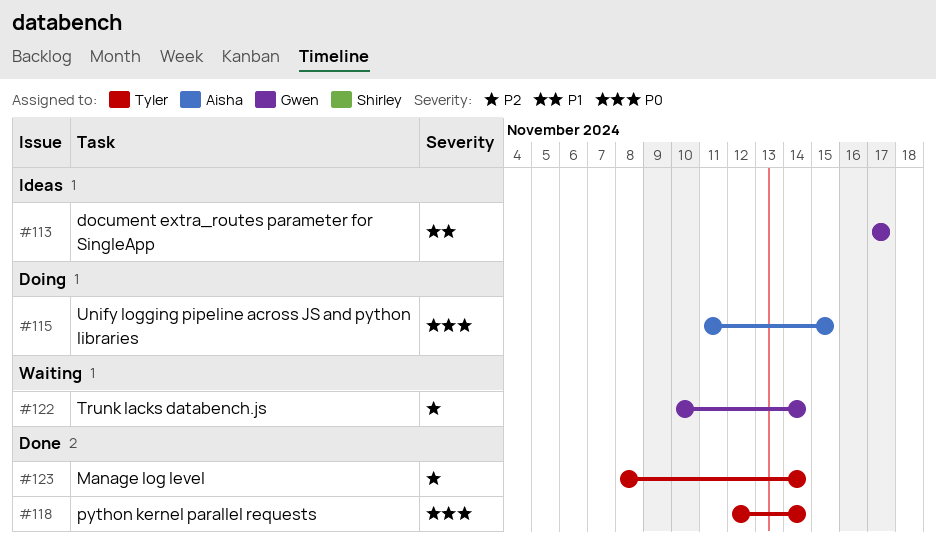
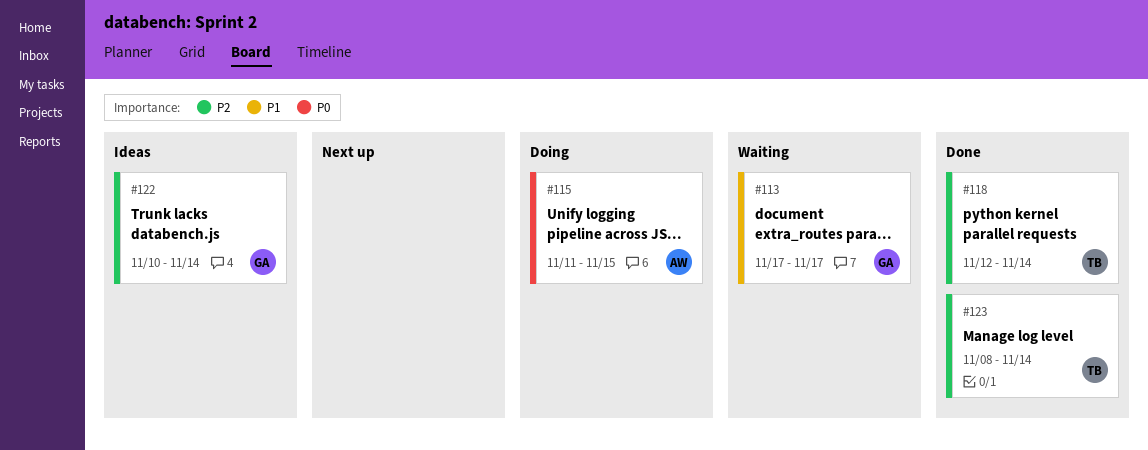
#113, status: Ideas -> Waiting
#118, priority: P0 -> P2
#122, status: Waiting -> Ideas

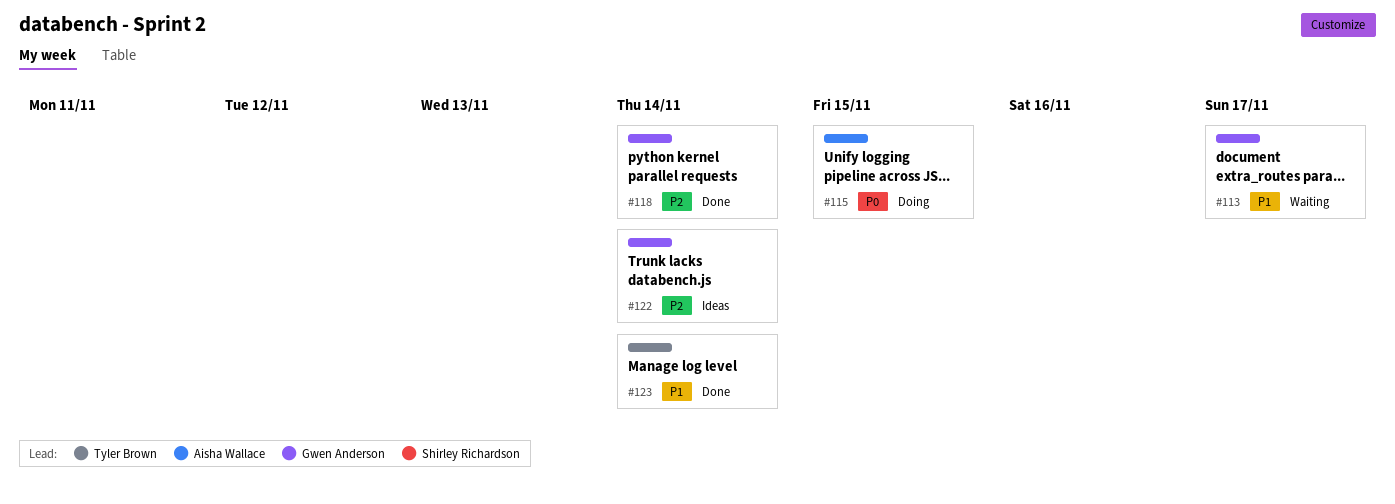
#118, owner: Tyler Brown -> Gwen Anderson
#123, priority: P2 -> P1

